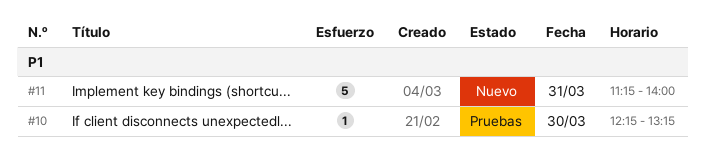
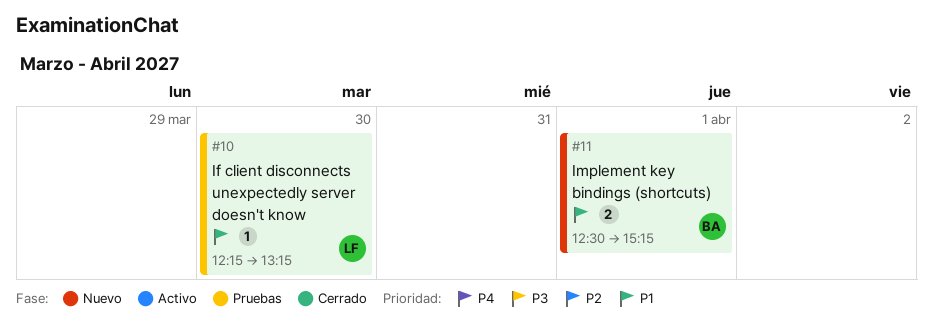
#11, estimate: 5 -> 2
#11, day: Mar 31 -> Apr 1
#11, begins: 11:15 -> 12:30
#11, ends: 14:00 -> 15:15

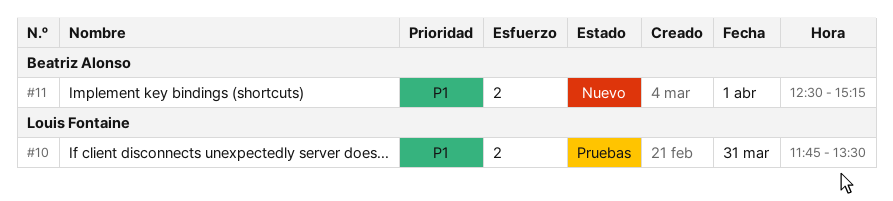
#10, estimate: 1 -> 2
#10, day: Mar 30 -> Mar 31
#10, begins: 12:15 -> 11:45
#10, ends: 13:15 -> 13:30

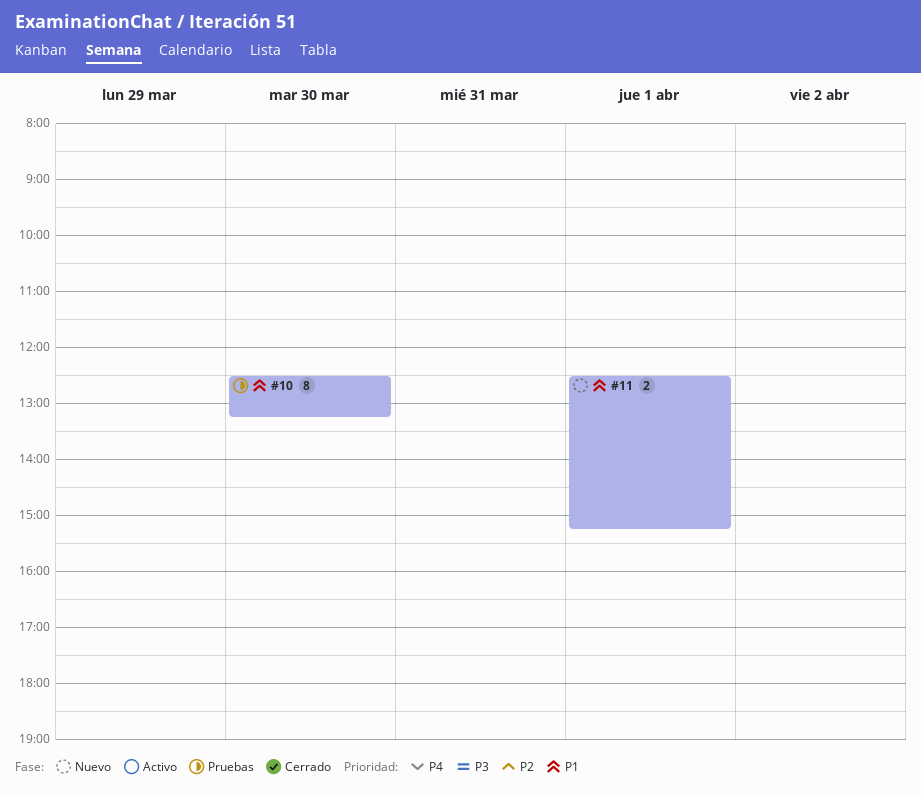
#10, estimate: 2 -> 8
#10, day: Mar 31 -> Mar 30
#10, begins: 11:45 -> 12:30
#10, ends: 13:30 -> 13:15

